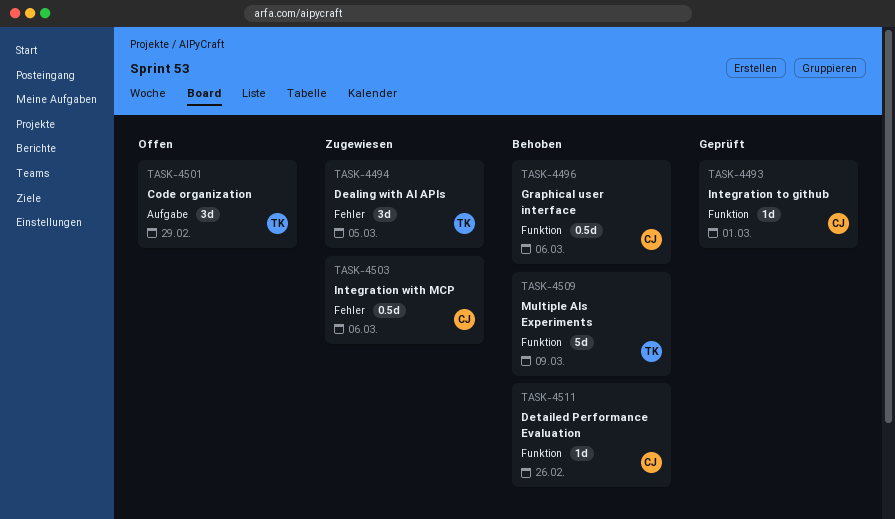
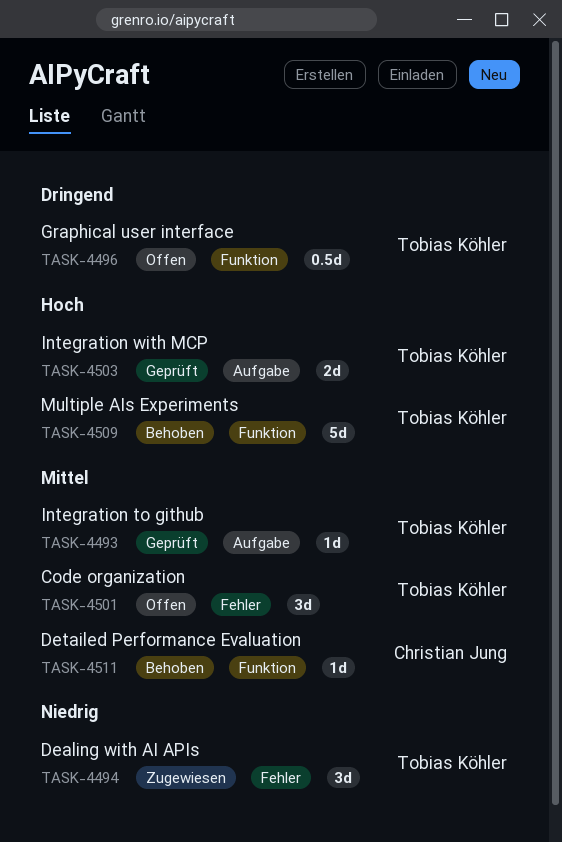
TASK-4493, owner: Christian Jung -> Tobias Köhler
TASK-4493, label: Funktion -> Aufgabe
TASK-4496, status: Behoben -> Offen
TASK-4496, owner: Christian Jung -> Tobias Köhler
TASK-4501, label: Aufgabe -> Fehler
TASK-4503, status: Zugewiesen -> Geprüft
TASK-4503, owner: Christian Jung -> Tobias Köhler
TASK-4503, label: Fehler -> Aufgabe
TASK-4503, estimate: 0.5d -> 2d

